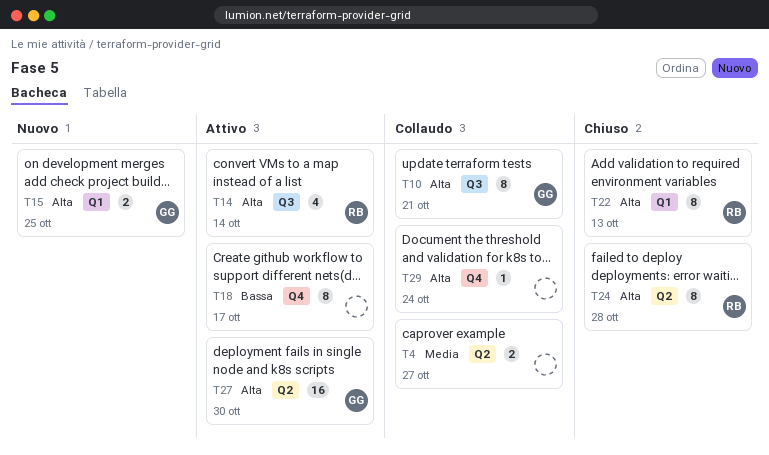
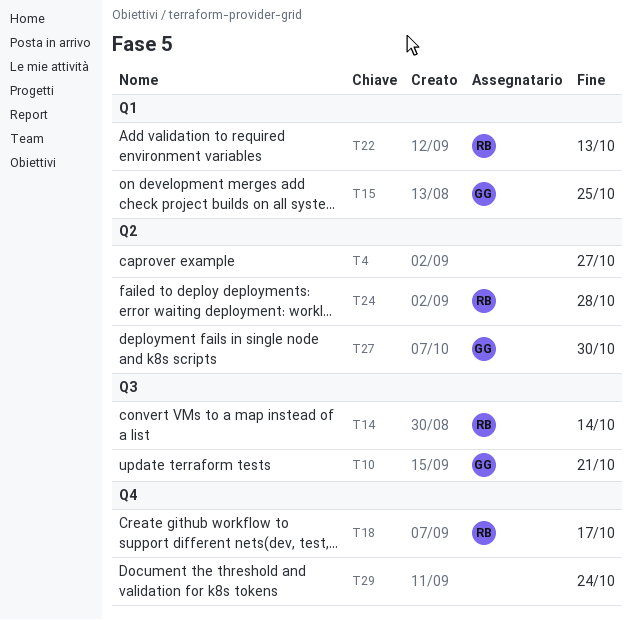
T18, owner: none -> RB

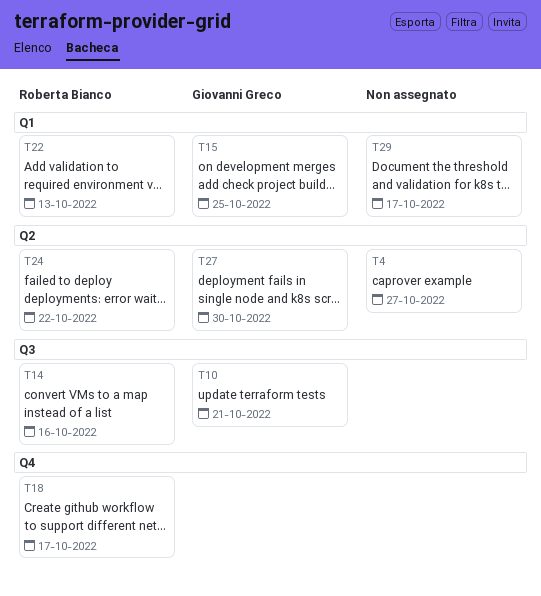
T14, due: Oct 14 -> Oct 16
T24, due: Oct 28 -> Oct 22
T29, label: Q4 -> Q1
T29, due: Oct 24 -> Oct 17

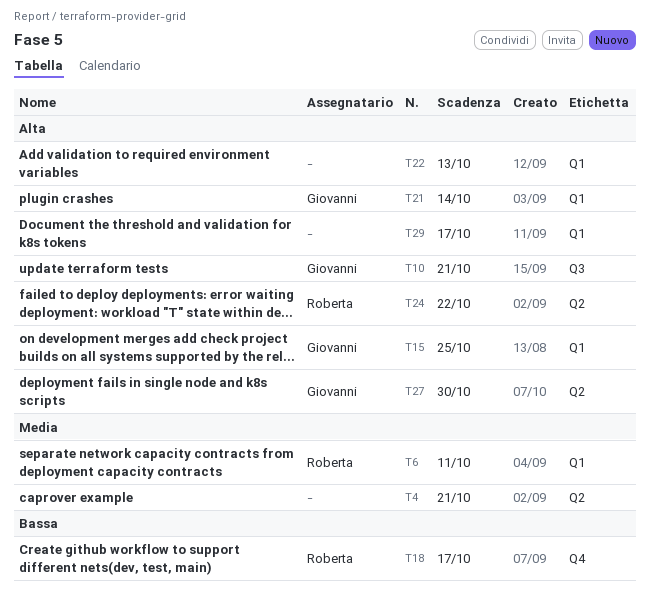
T4, due: Oct 27 -> Oct 21
T6: none -> present
T14: present -> none
T21: none -> present
T22, owner: Roberta Bianco -> none

